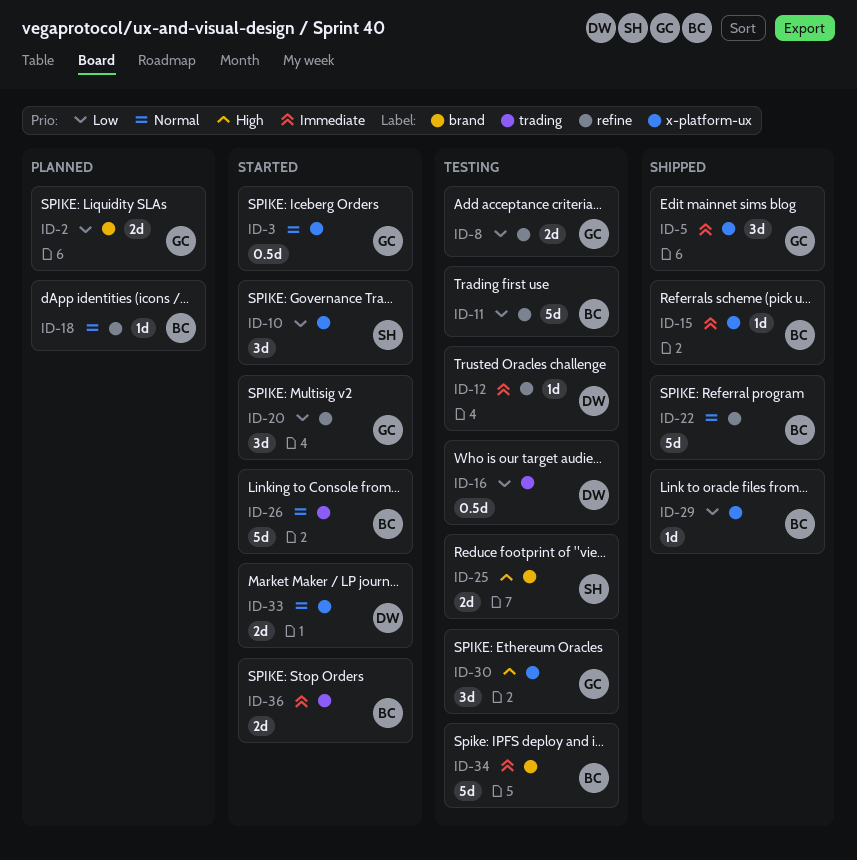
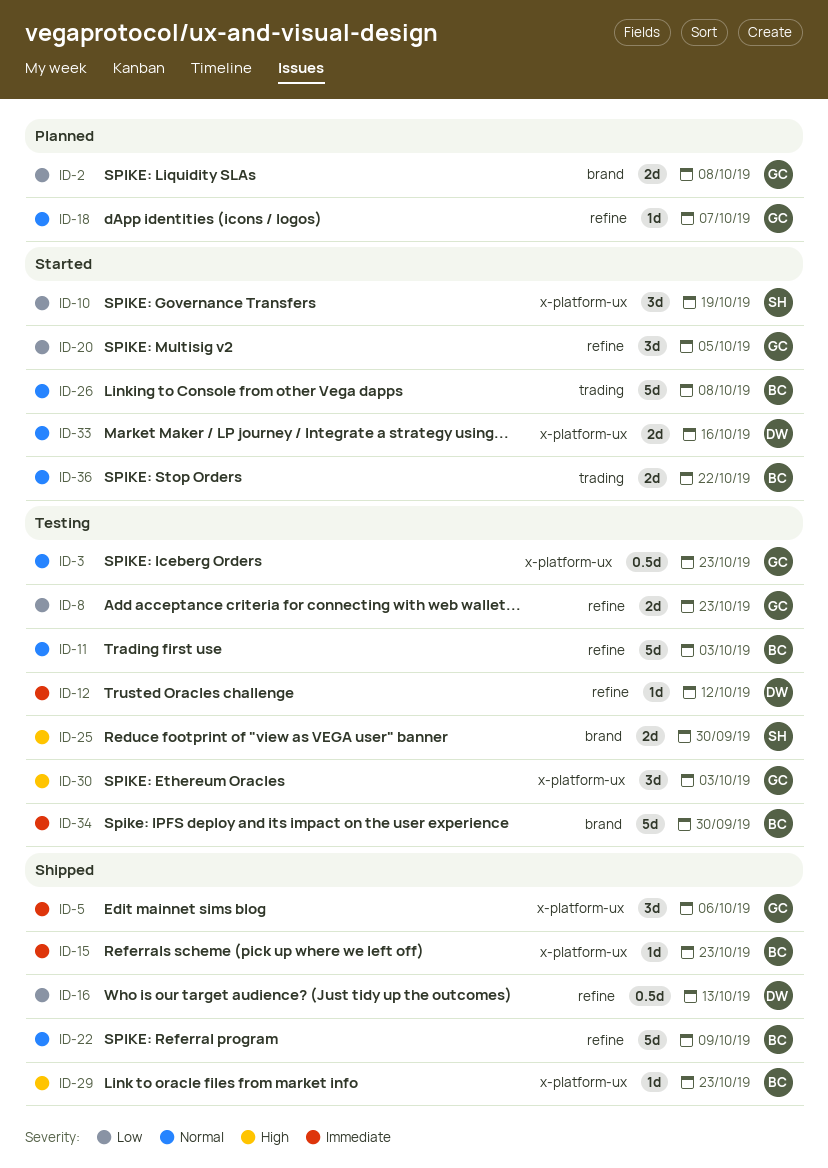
ID-3, status: Started -> Testing
ID-11, priority: Low -> Normal
ID-16, status: Testing -> Shipped
ID-16, label: trading -> refine
ID-18, owner: BC -> GC
ID-29, priority: Low -> High
ID-36, priority: Immediate -> Normal

